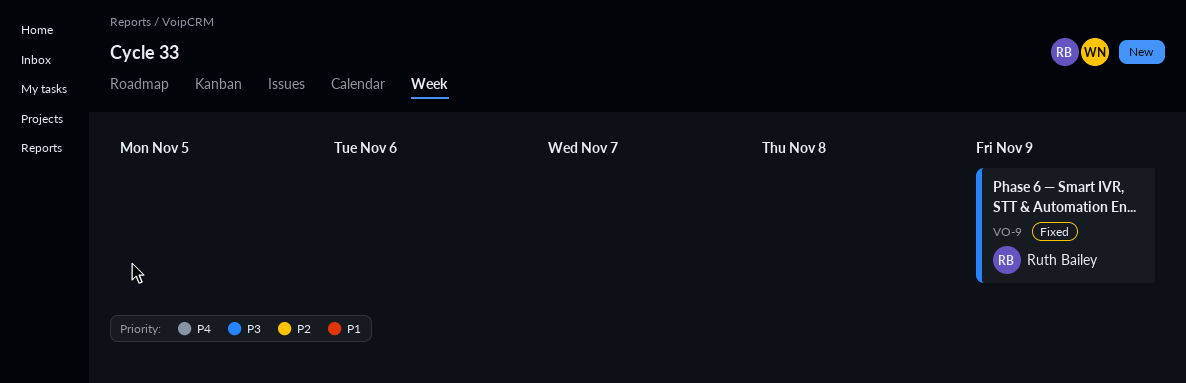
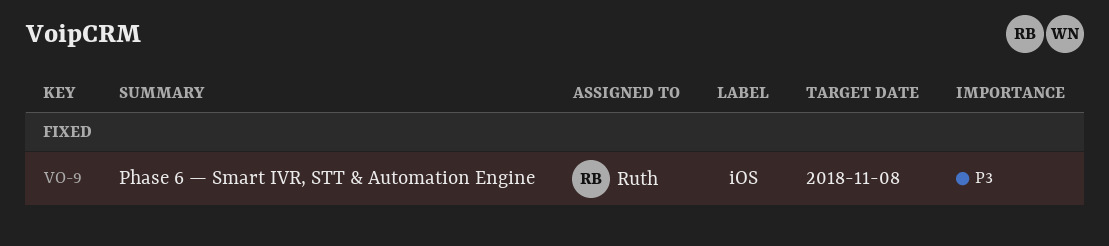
VO-9, due: Nov 9 -> Nov 8

